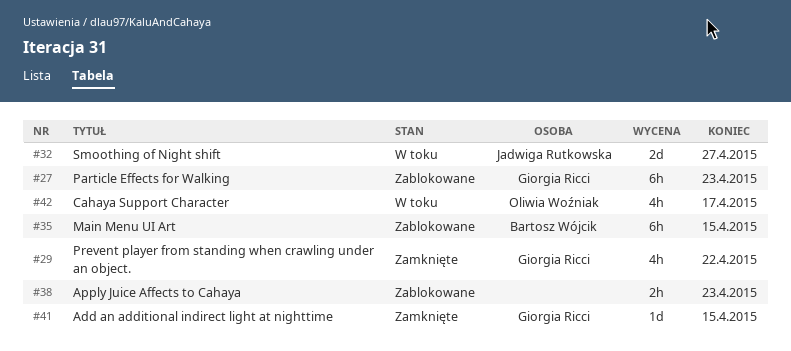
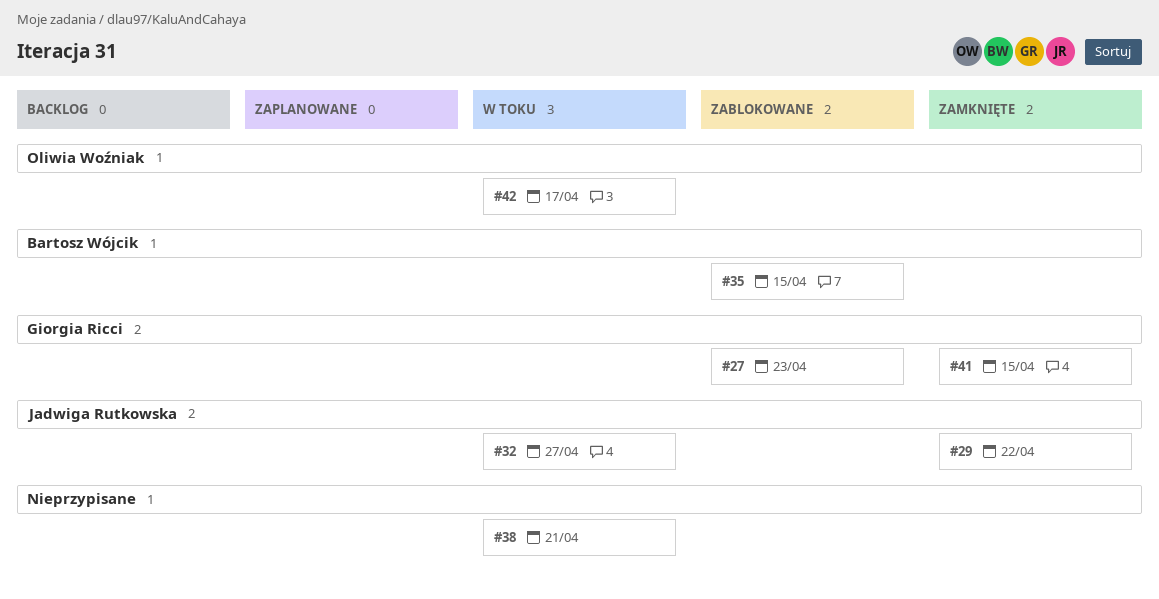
#29, owner: Giorgia Ricci -> Jadwiga Rutkowska
#38, status: Zablokowane -> W toku
#38, due: Apr 23 -> Apr 21

